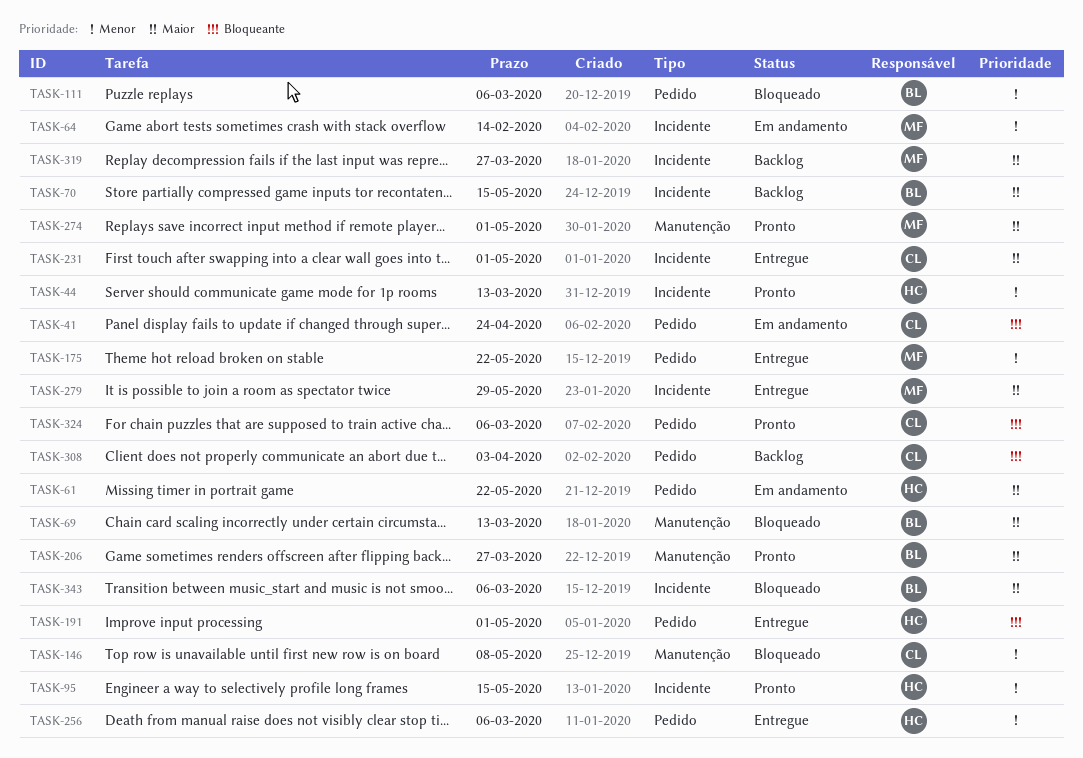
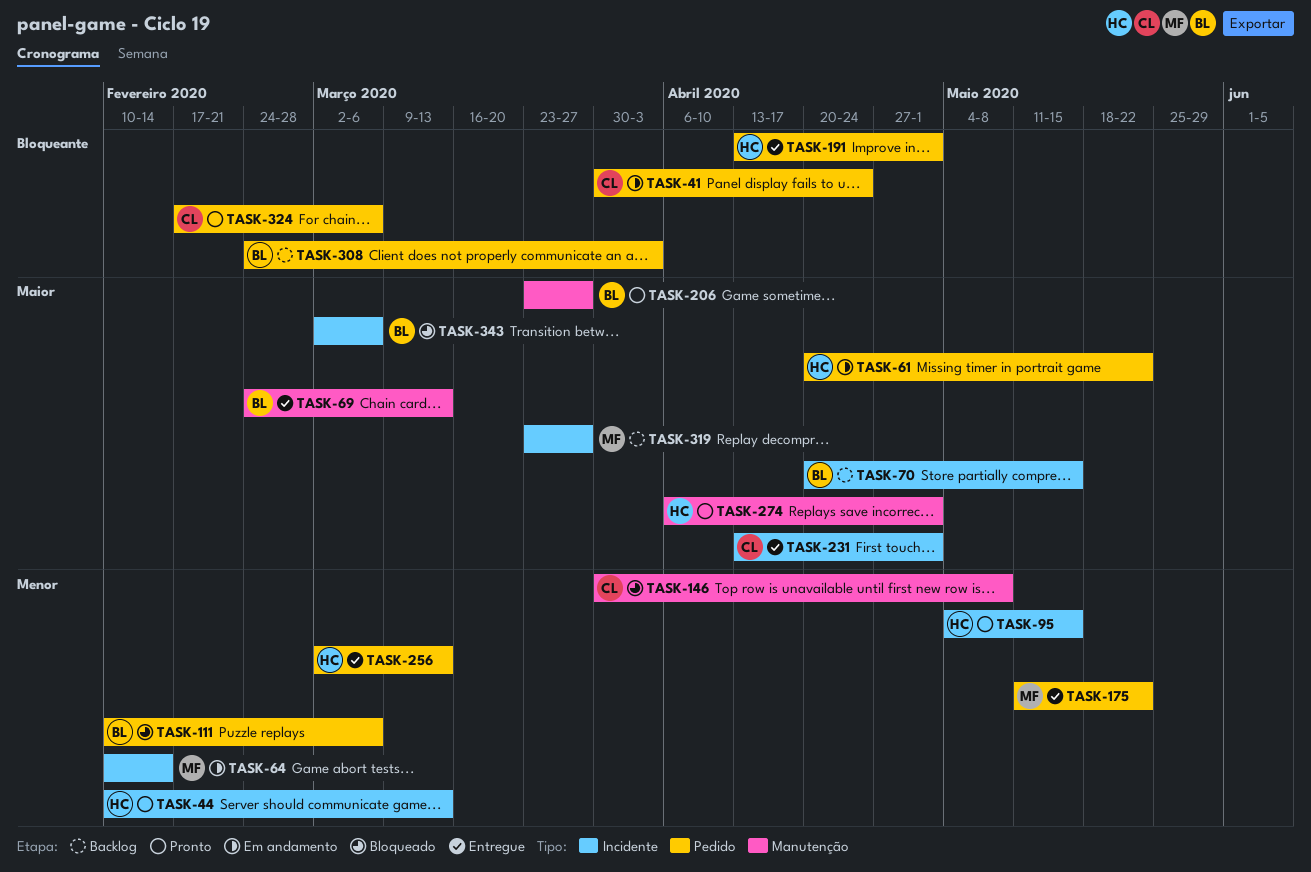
TASK-69, status: Bloqueado -> Entregue
TASK-256, due: Mar 6 -> Mar 13
TASK-274, owner: MF -> HC
TASK-279: present -> none
TASK-308, owner: CL -> BL

